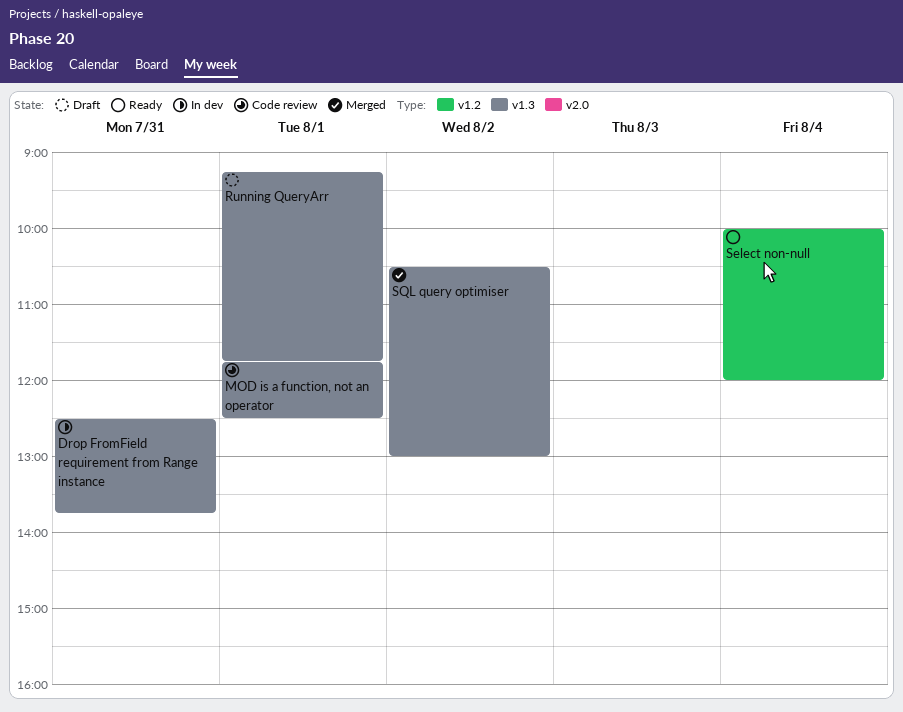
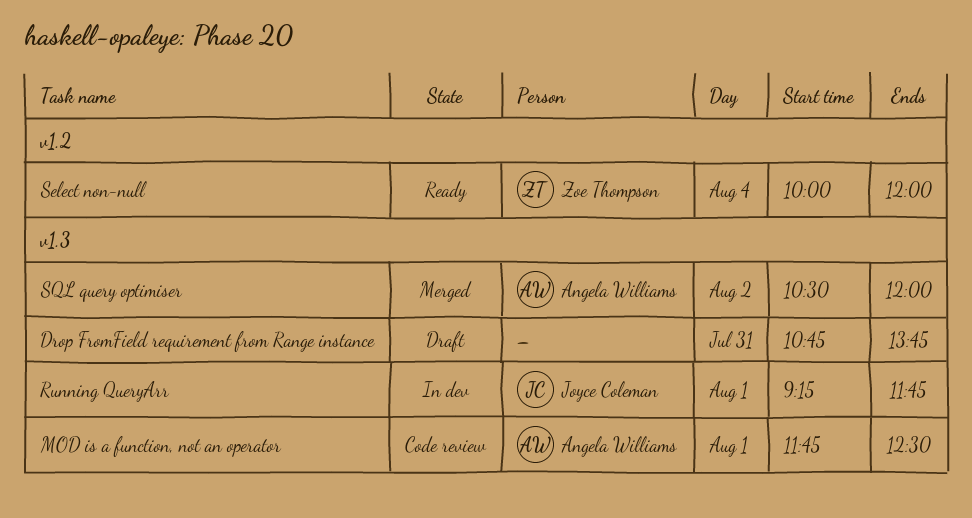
Drop FromField requirement from Range instance, status: In dev -> Draft
Drop FromField requirement from Range instance, begins: 12:30 -> 10:45
Running QueryArr, status: Draft -> In dev
SQL query optimiser, ends: 13:00 -> 12:00

